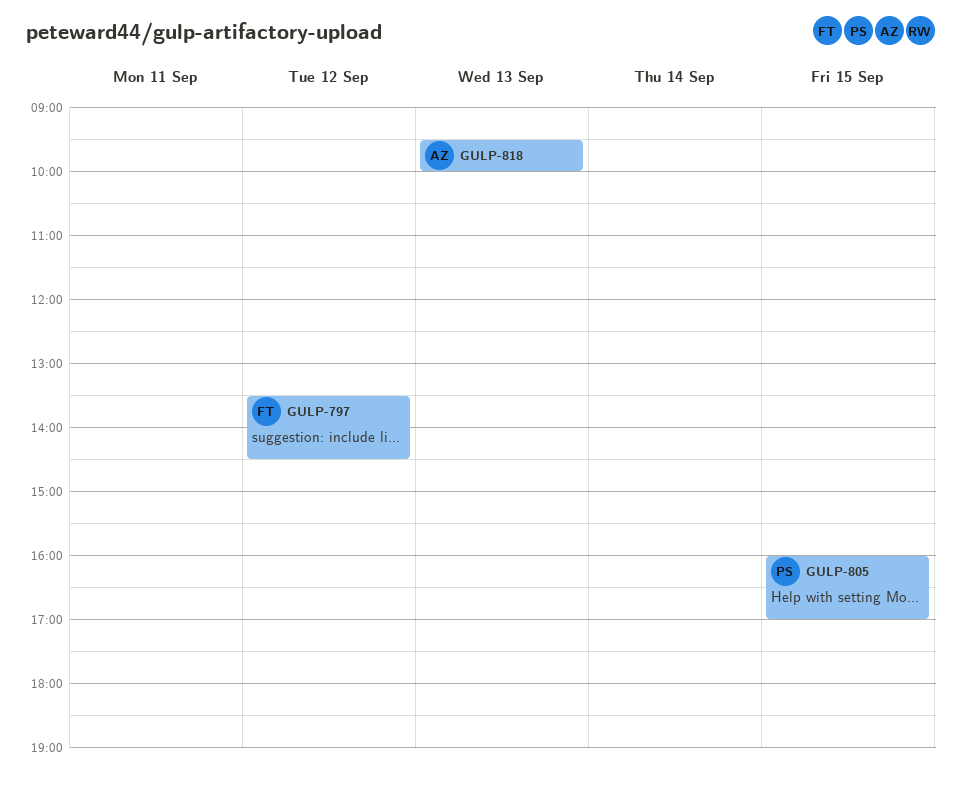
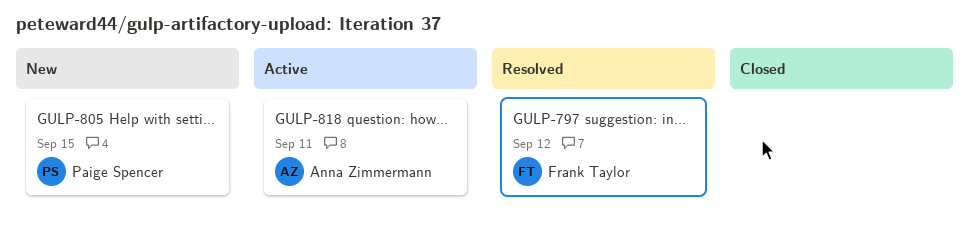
GULP-818, day: Sep 13 -> Sep 11

